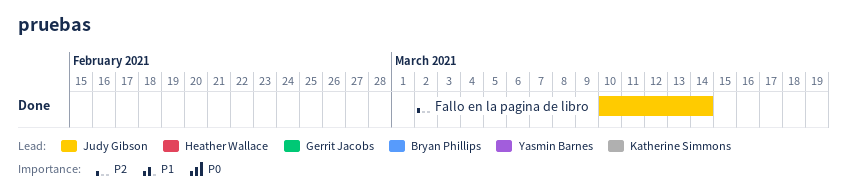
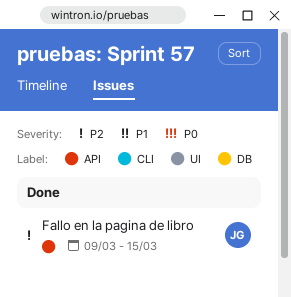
Fallo en la pagina de libro, start: Mar 10 -> Mar 9
Fallo en la pagina de libro, due: Mar 14 -> Mar 15

